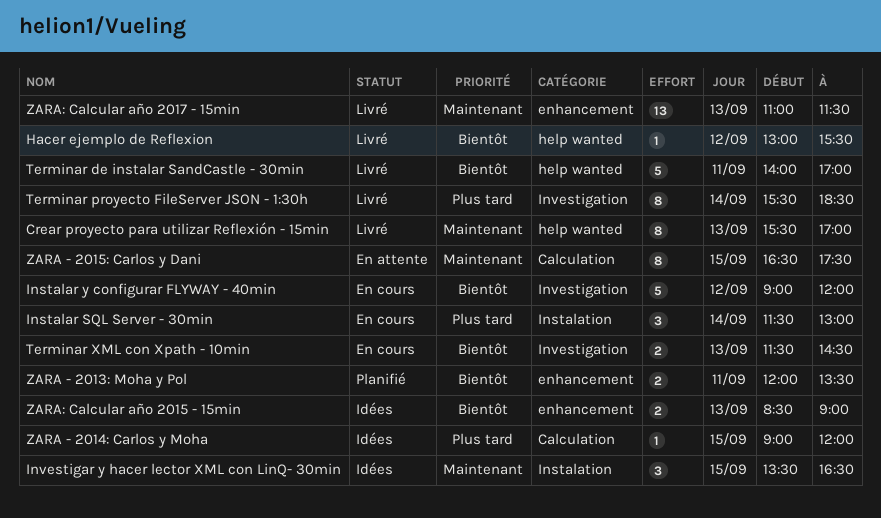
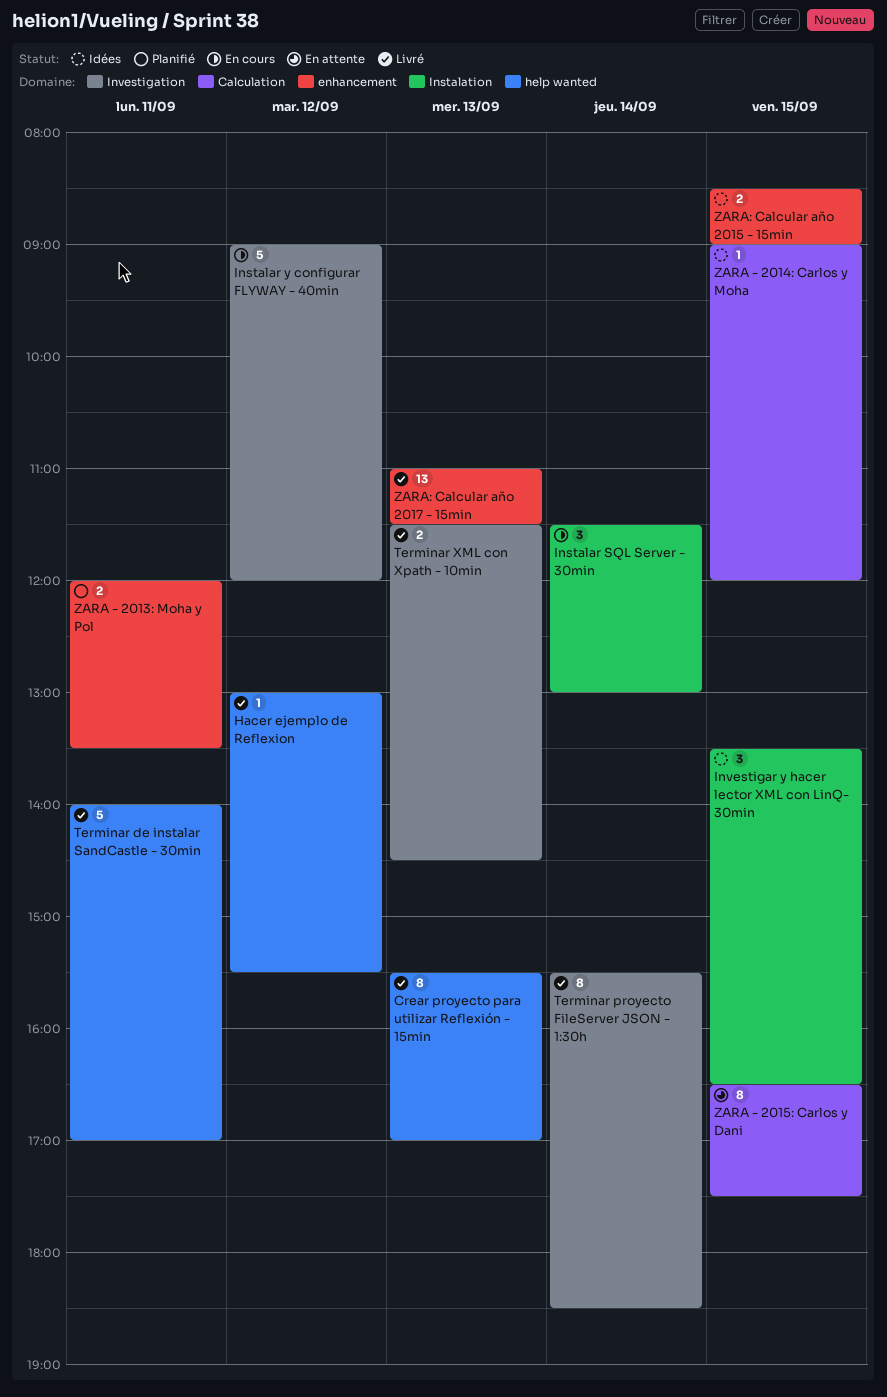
Terminar XML con Xpath - 10min, status: En cours -> Livré
ZARA: Calcular año 2015 - 15min, day: Sep 13 -> Sep 15

